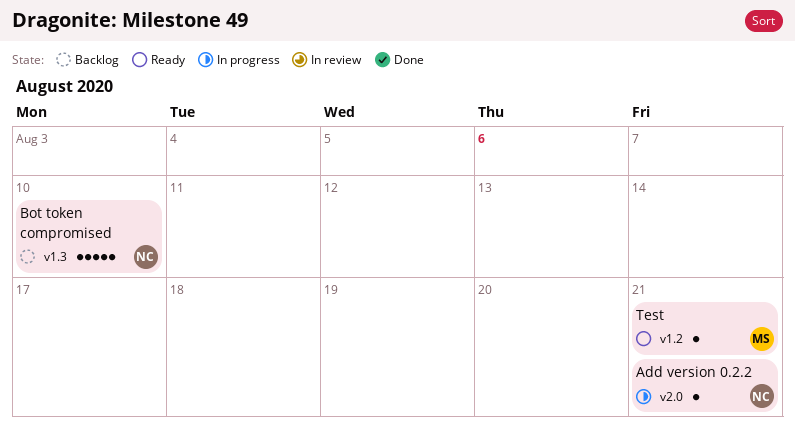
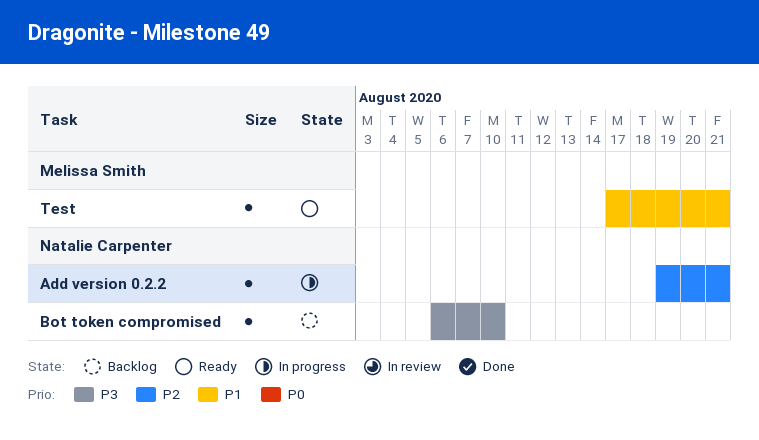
Bot token compromised, estimate: 5 -> 1

